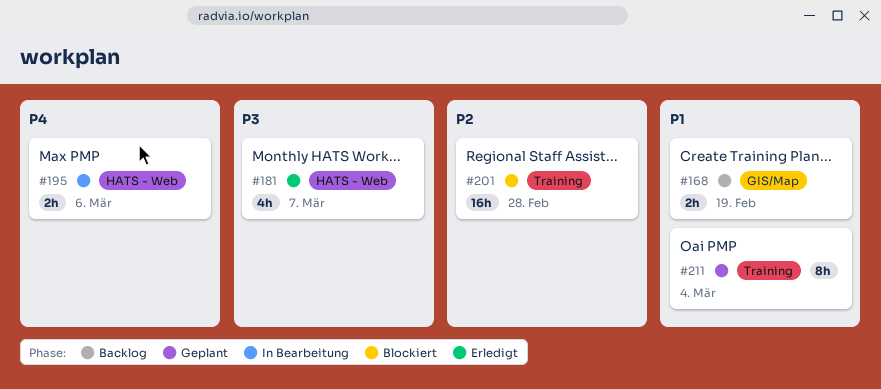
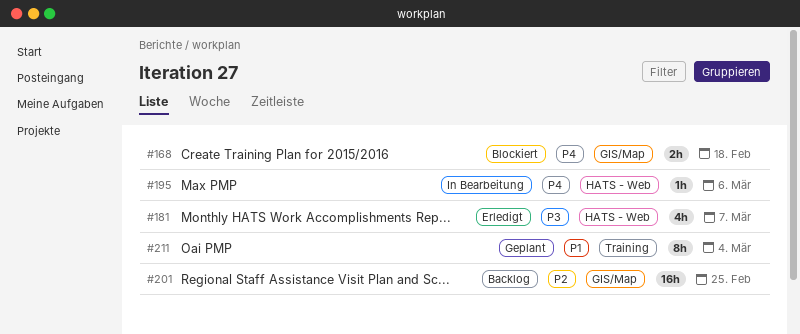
#168, status: Backlog -> Blockiert
#168, priority: P1 -> P4
#168, due: Feb 19 -> Feb 18
#195, estimate: 2h -> 1h
#201, status: Blockiert -> Backlog
#201, label: Training -> GIS/Map
#201, due: Feb 28 -> Feb 25

